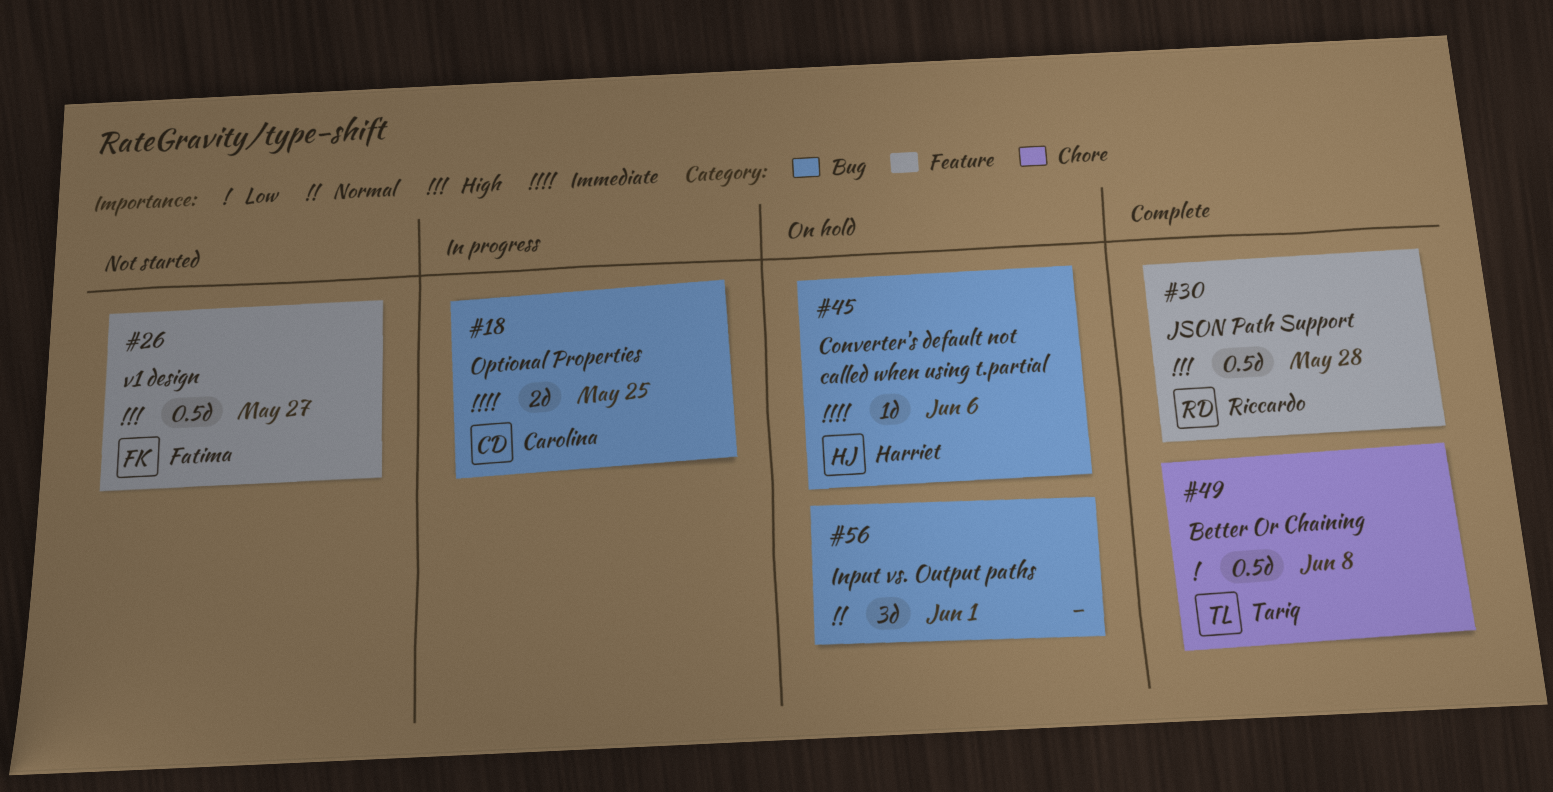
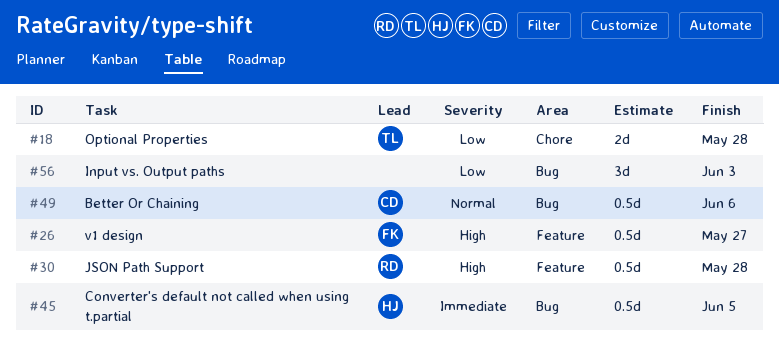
#18, owner: Carolina -> Tariq
#18, priority: Immediate -> Low
#18, label: Bug -> Chore
#18, due: May 25 -> May 28
#45, estimate: 1d -> 0.5d
#45, due: Jun 6 -> Jun 5
#49, owner: Tariq -> Carolina
#49, priority: Low -> Normal
#49, label: Chore -> Bug
#49, due: Jun 8 -> Jun 6
#56, priority: Normal -> Low
#56, due: Jun 1 -> Jun 3

